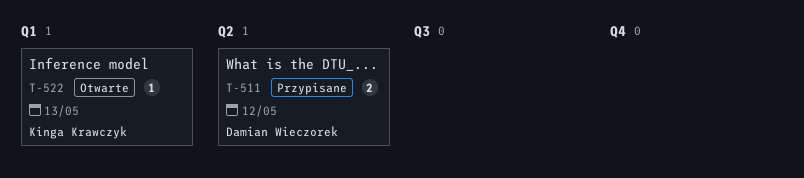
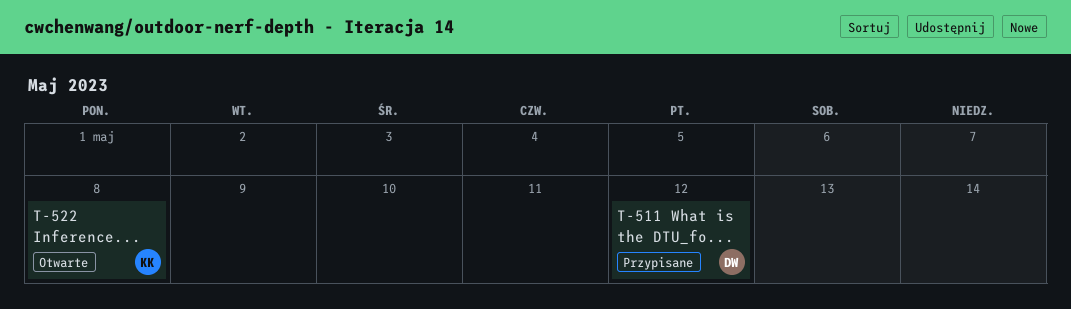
T-522, due: May 13 -> May 8

